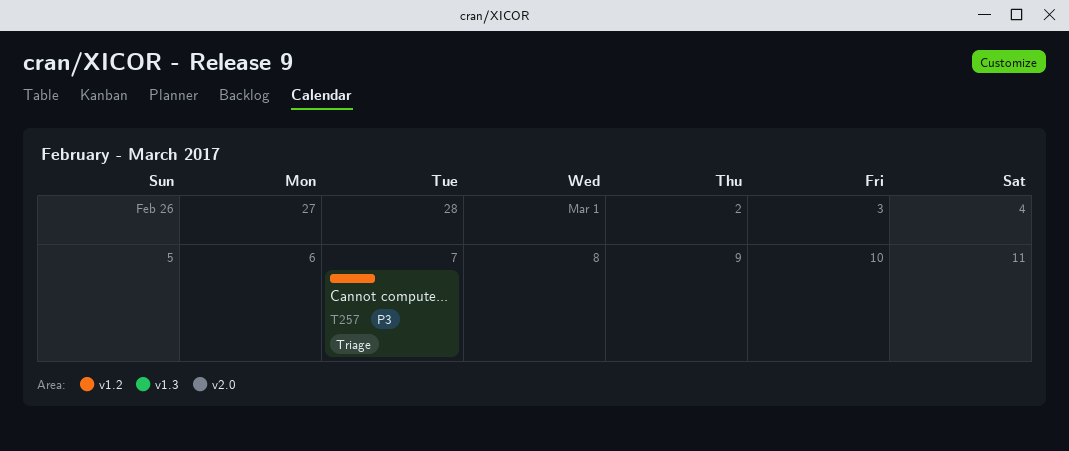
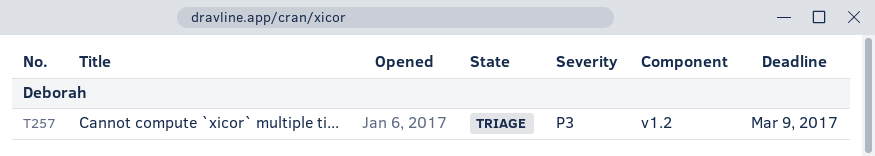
T257, due: Mar 7 -> Mar 9

